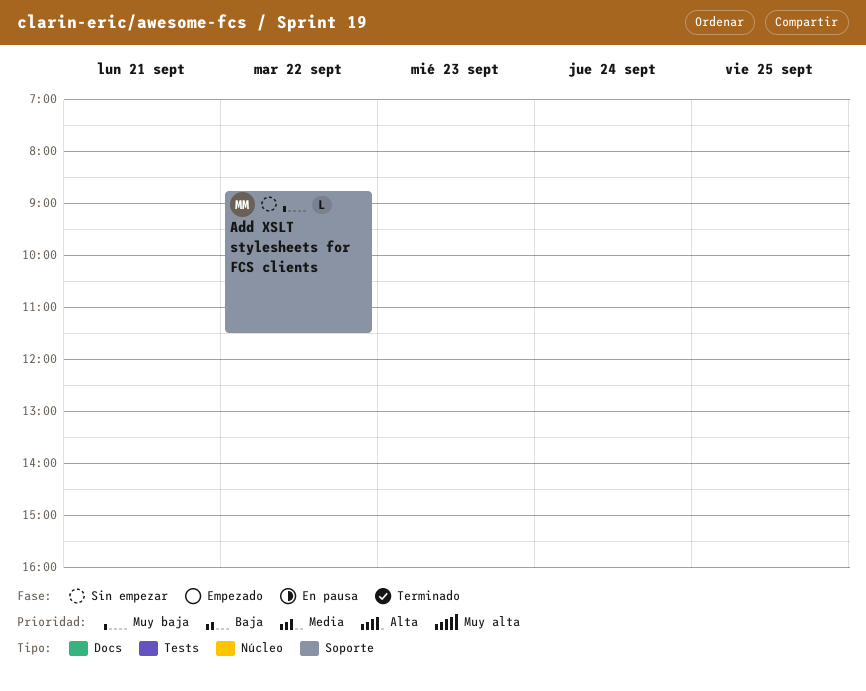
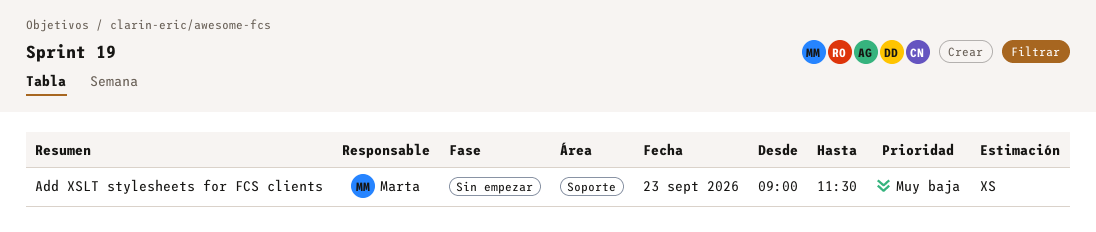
Add XSLT stylesheets for FCS clients, estimate: L -> XS
Add XSLT stylesheets for FCS clients, day: Sep 22 -> Sep 23
Add XSLT stylesheets for FCS clients, begins: 08:45 -> 09:00

